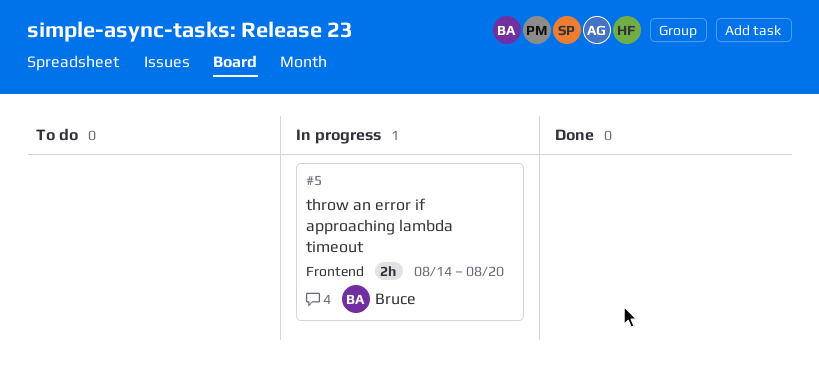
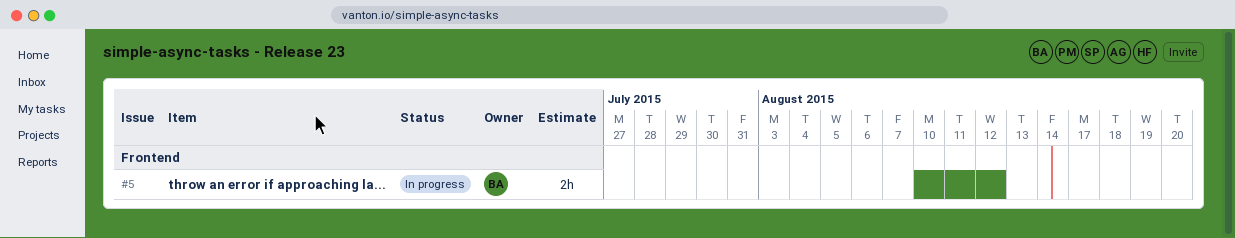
#5, start: Aug 14 -> Aug 10
#5, due: Aug 20 -> Aug 12

